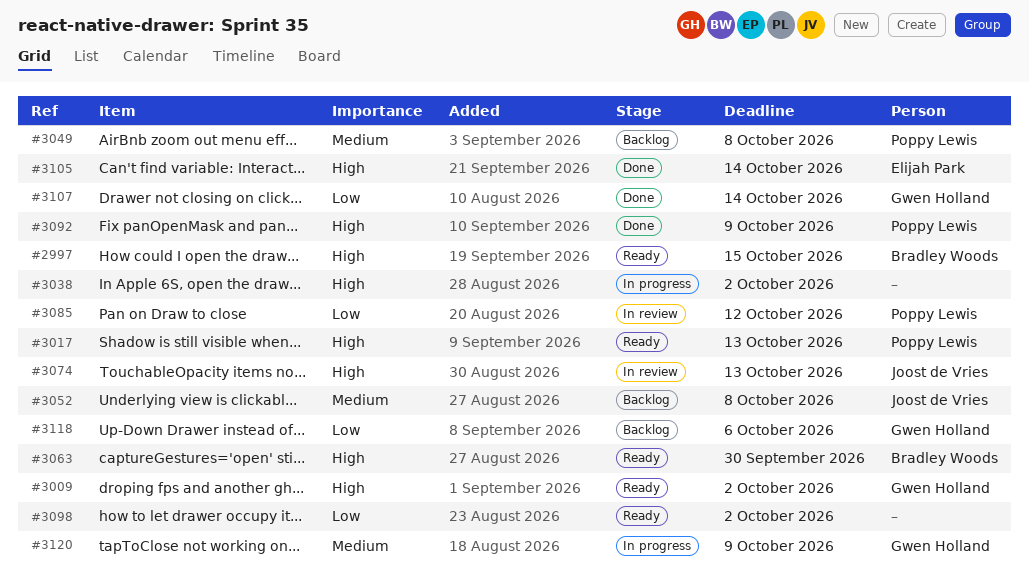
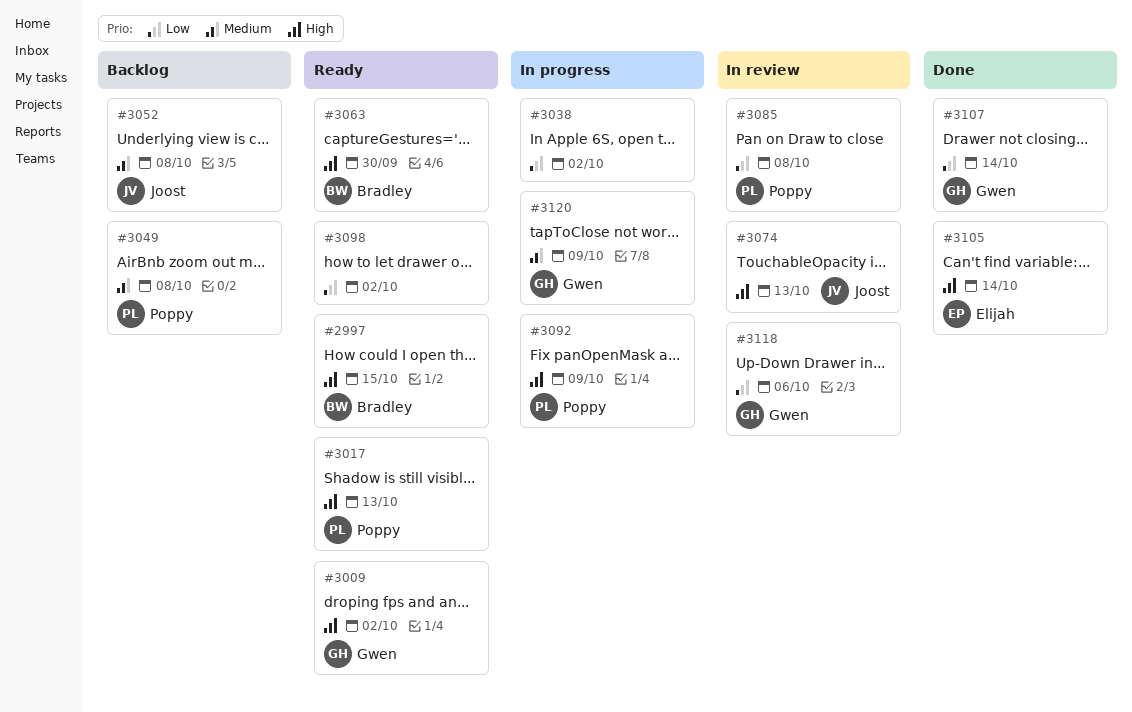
#3038, priority: High -> Low
#3085, due: Oct 12 -> Oct 8
#3092, status: Done -> In progress
#3118, status: Backlog -> In review

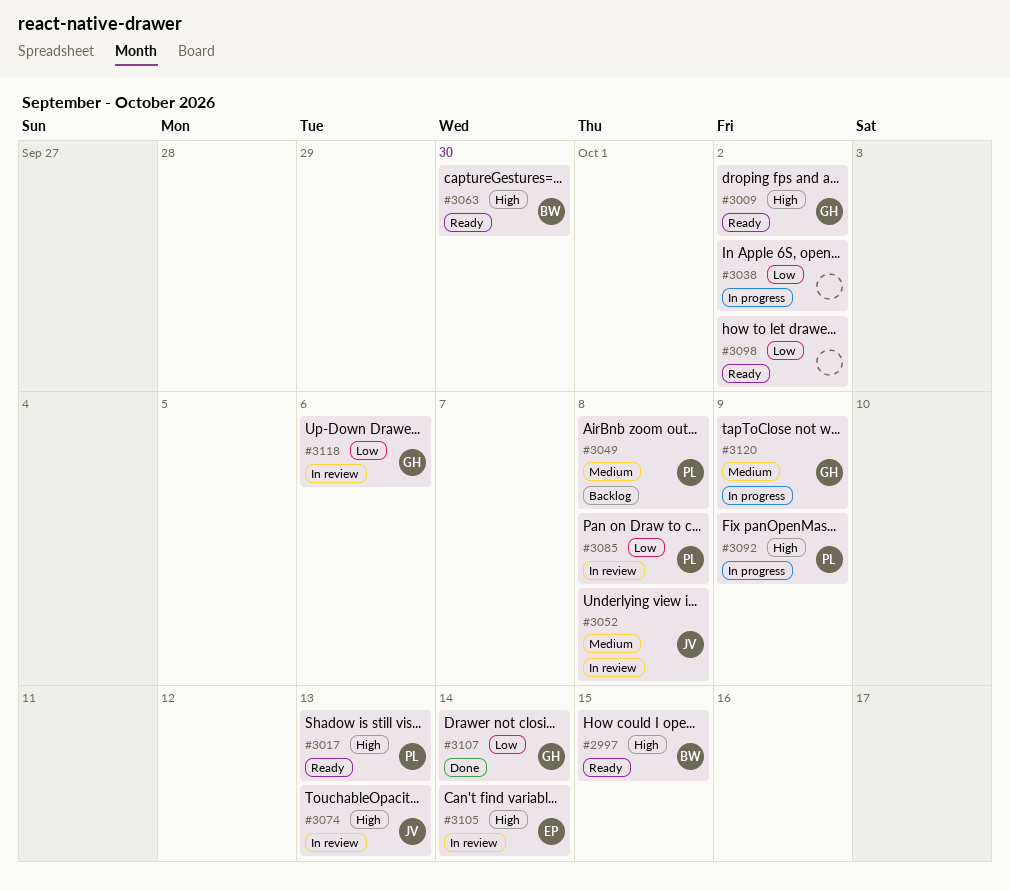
#3052, status: Backlog -> In review
#3105, status: Done -> In review

